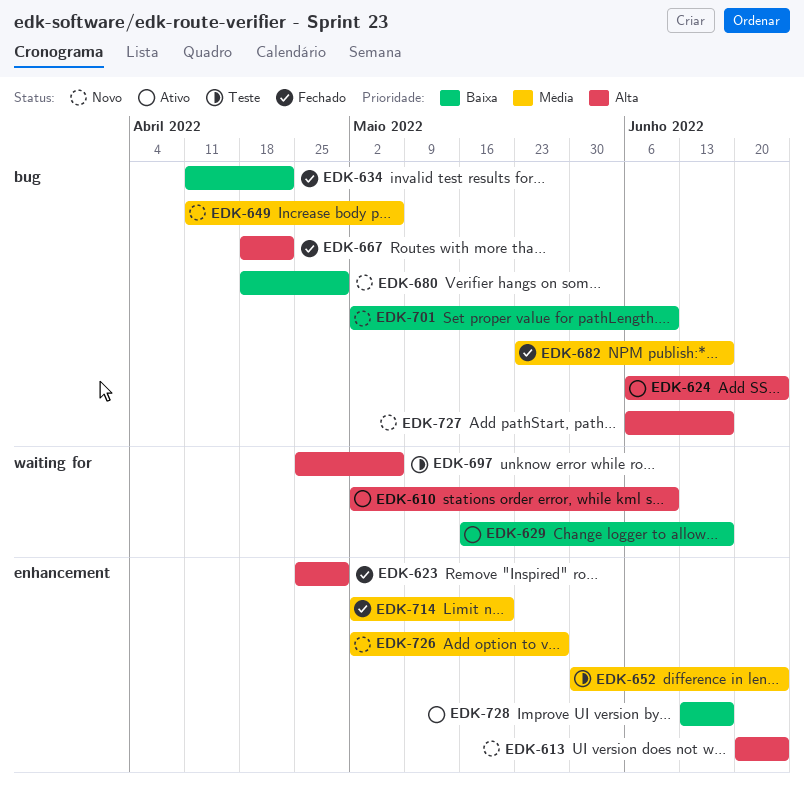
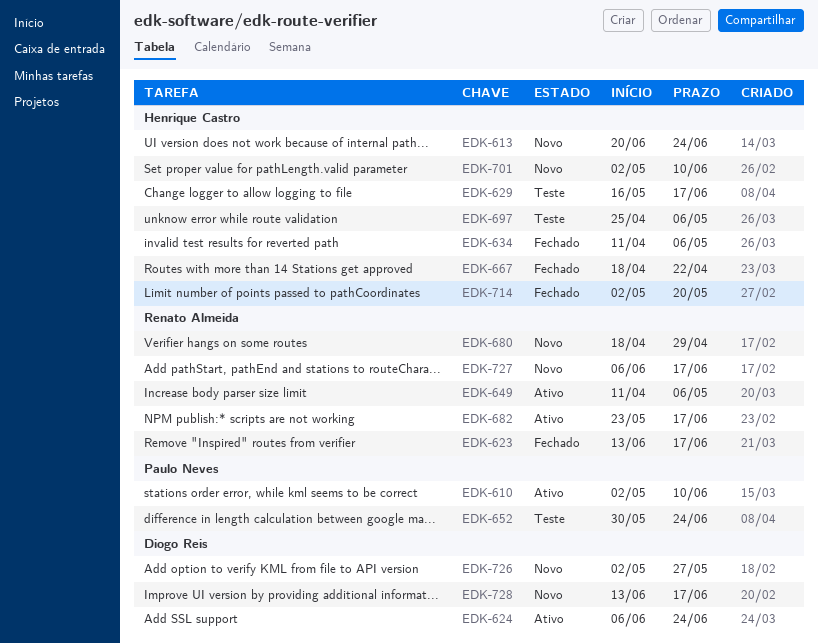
EDK-623, start: Apr 25 -> Jun 13
EDK-623, due: Apr 29 -> Jun 17
EDK-629, status: Ativo -> Teste
EDK-634, due: Apr 22 -> May 6
EDK-649, status: Novo -> Ativo
EDK-682, status: Fechado -> Ativo
EDK-728, status: Ativo -> Novo

